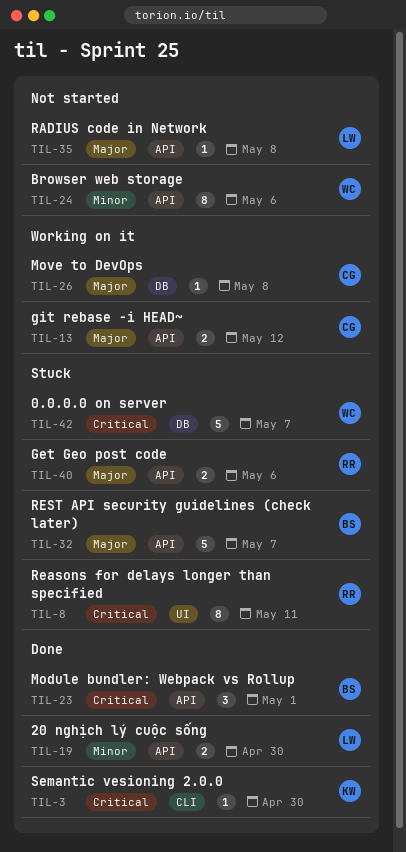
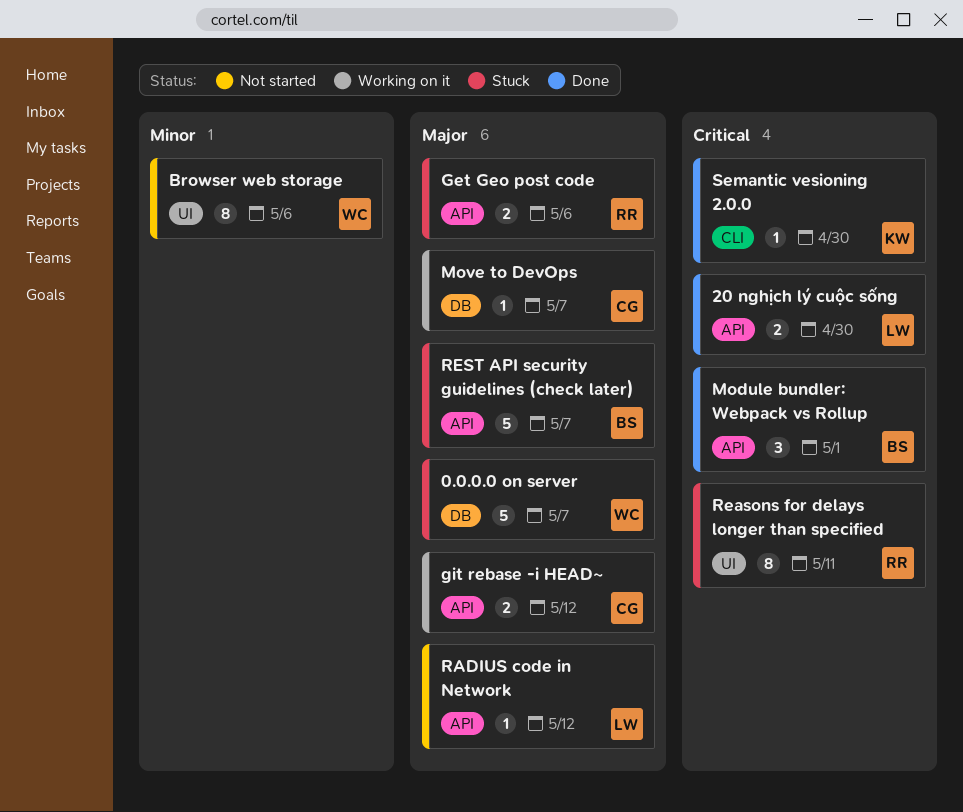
0.0.0.0 on server, priority: Critical -> Major
20 nghịch lý cuộc sống, priority: Minor -> Critical
Browser web storage, label: API -> UI
Move to DevOps, due: May 8 -> May 7
RADIUS code in Network, due: May 8 -> May 12

